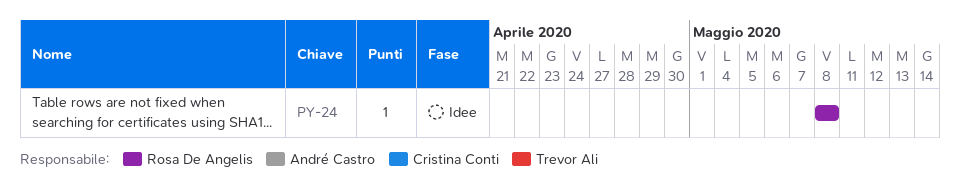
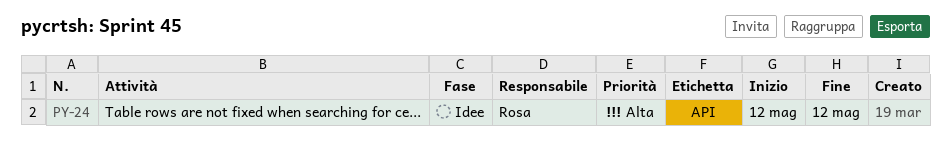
PY-24, start: May 8 -> May 12
PY-24, due: May 8 -> May 12

